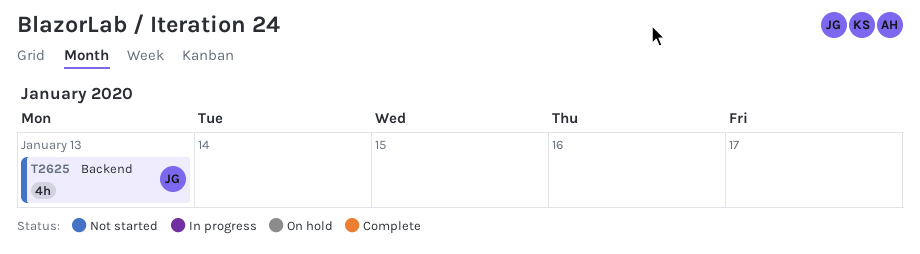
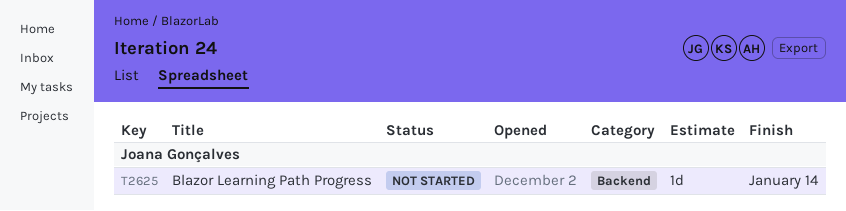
T2625, estimate: 4h -> 1d
T2625, due: Jan 13 -> Jan 14

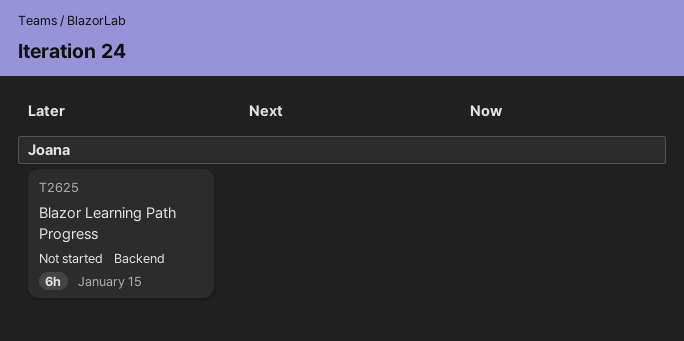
T2625, estimate: 1d -> 6h
T2625, due: Jan 14 -> Jan 15

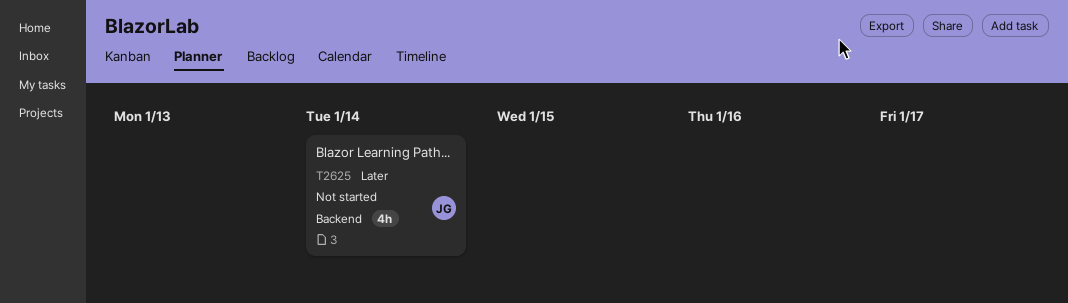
T2625, estimate: 6h -> 4h
T2625, due: Jan 15 -> Jan 14

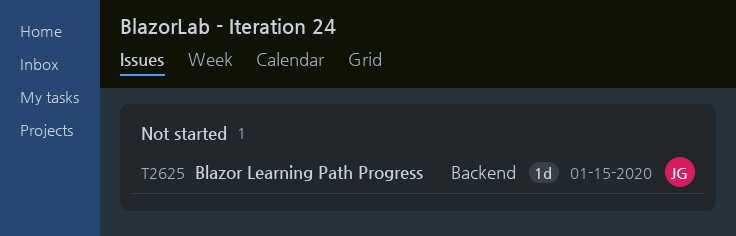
T2625, estimate: 4h -> 1d
T2625, due: Jan 14 -> Jan 15

